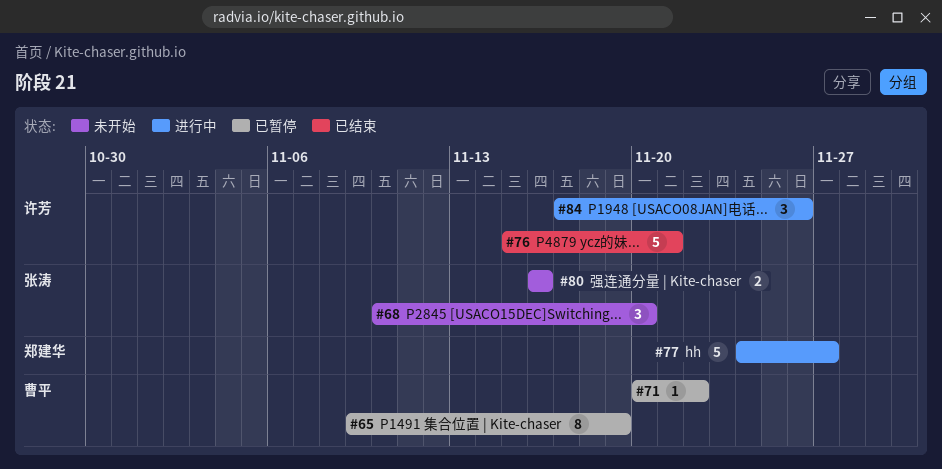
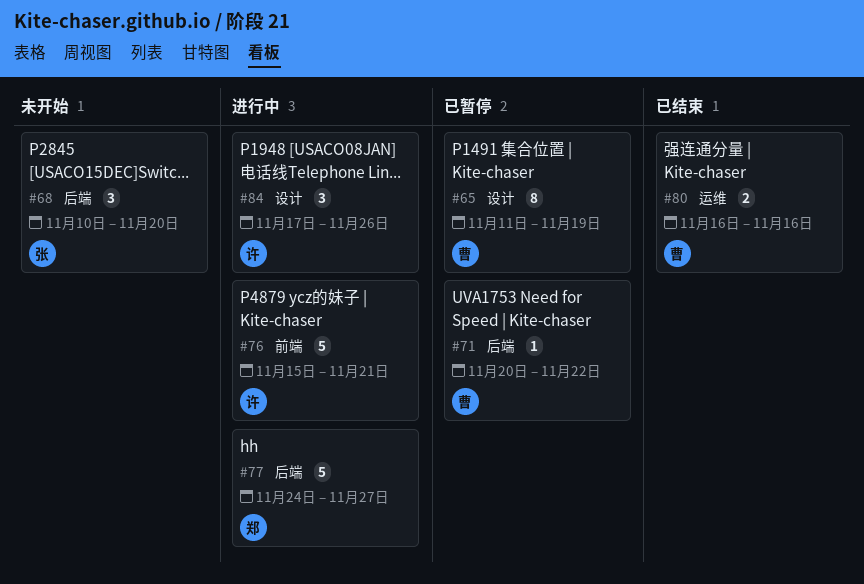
#65, start: Nov 9 -> Nov 11
#76, status: 已结束 -> 进行中
#80, status: 未开始 -> 已结束
#80, owner: 张涛 -> 曹平

